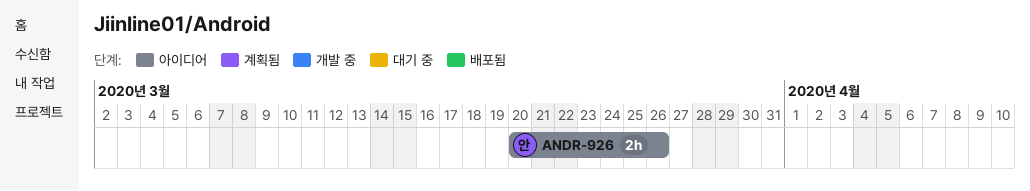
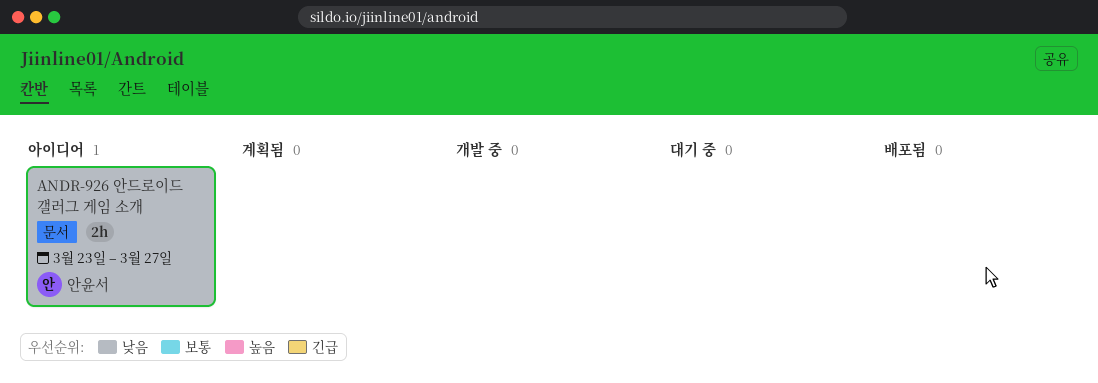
ANDR-926, start: Mar 20 -> Mar 23
ANDR-926, due: Mar 26 -> Mar 27

